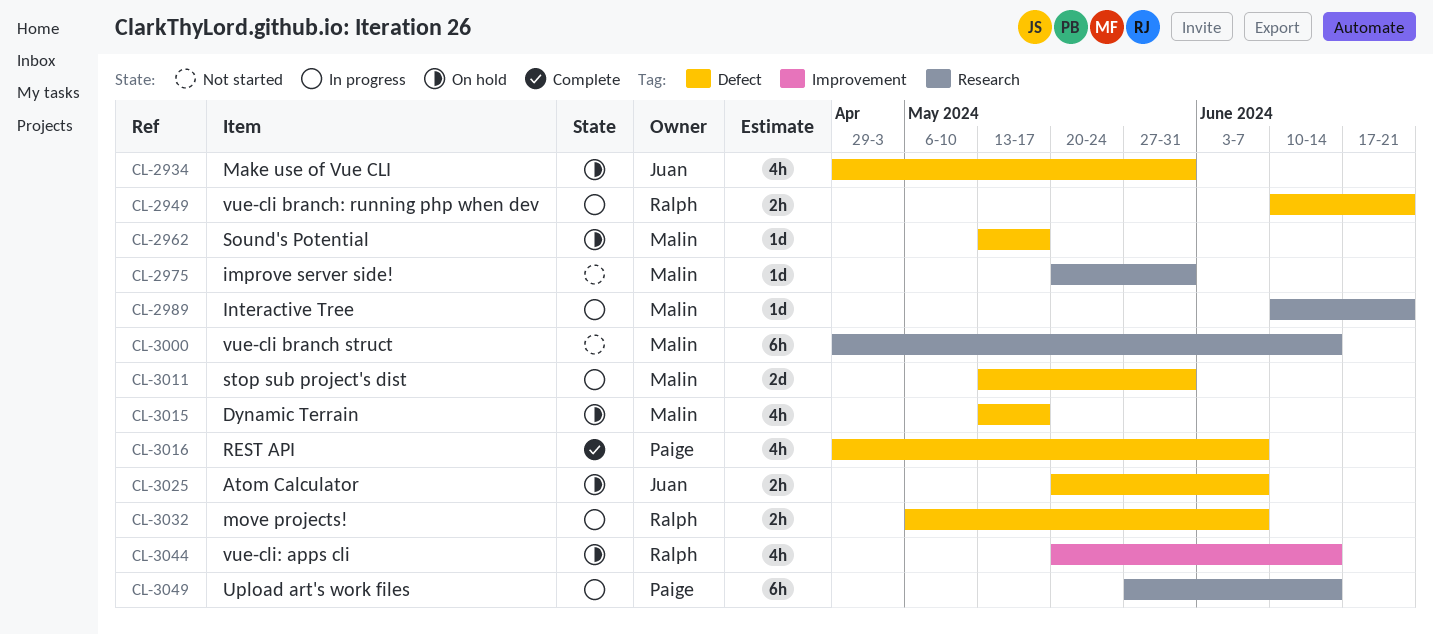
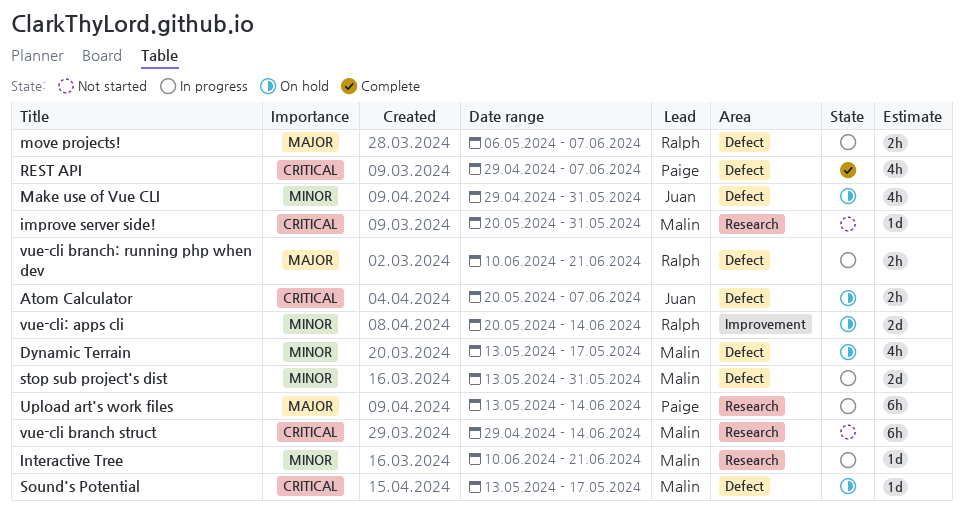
Upload art's work files, start: May 27 -> May 13
vue-cli: apps cli, estimate: 4h -> 2d

